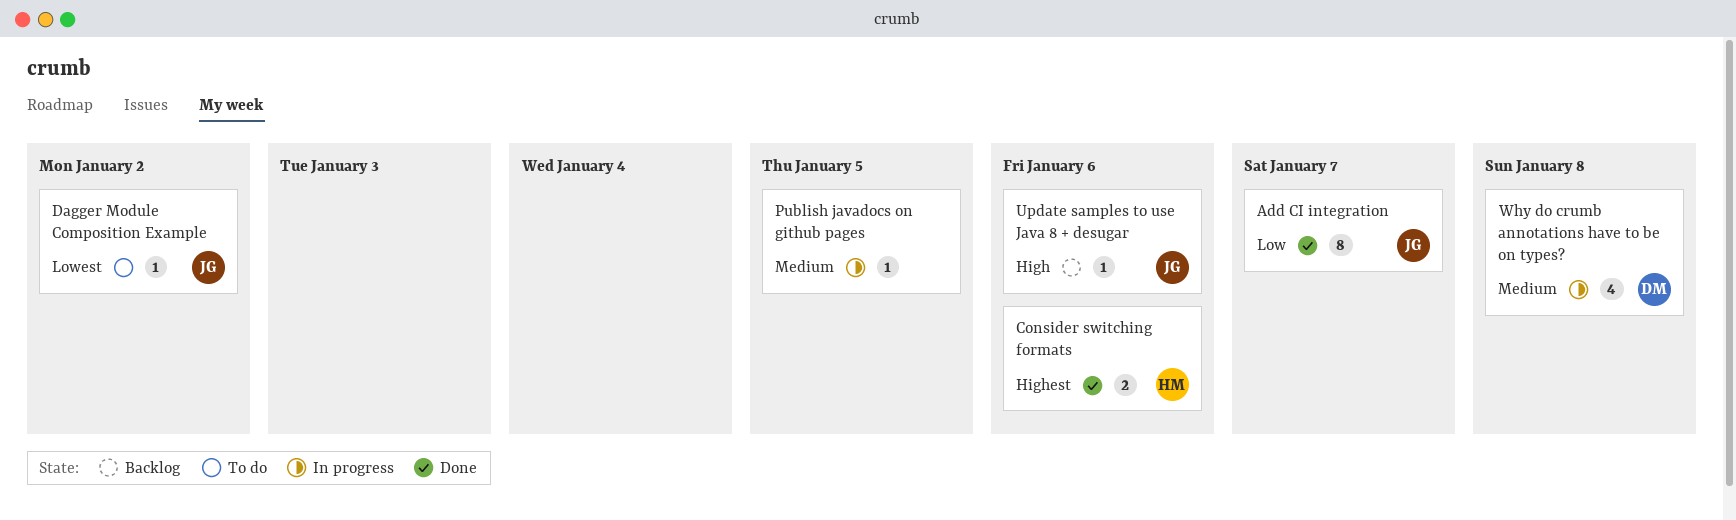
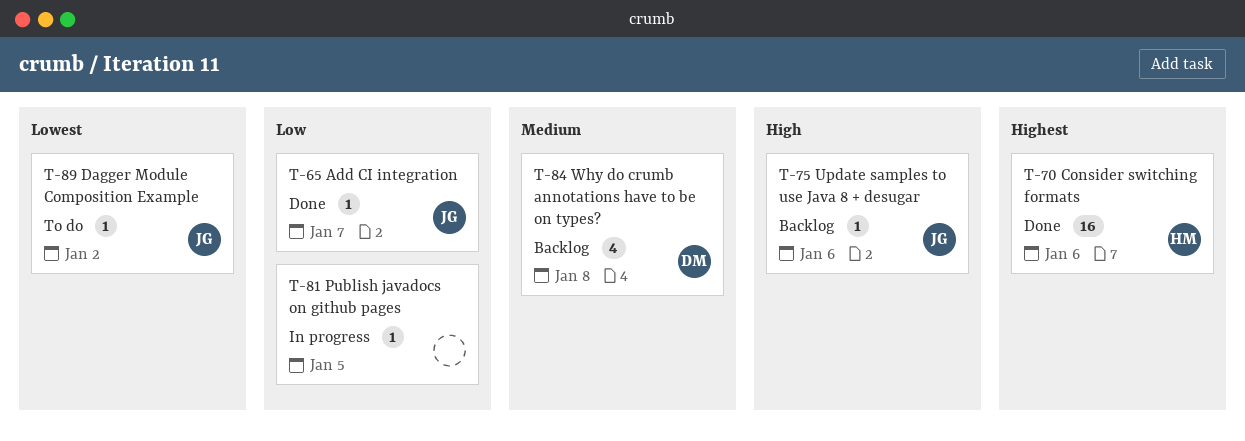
Add CI integration, estimate: 8 -> 1
Consider switching formats, estimate: 2 -> 16
Publish javadocs on github pages, priority: Medium -> Low
Why do crumb annotations have to be on types?, status: In progress -> Backlog

